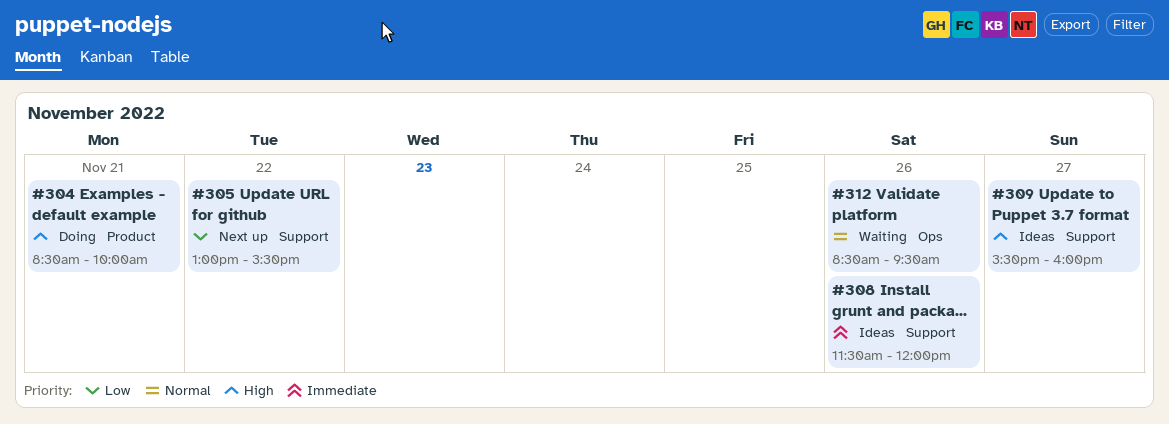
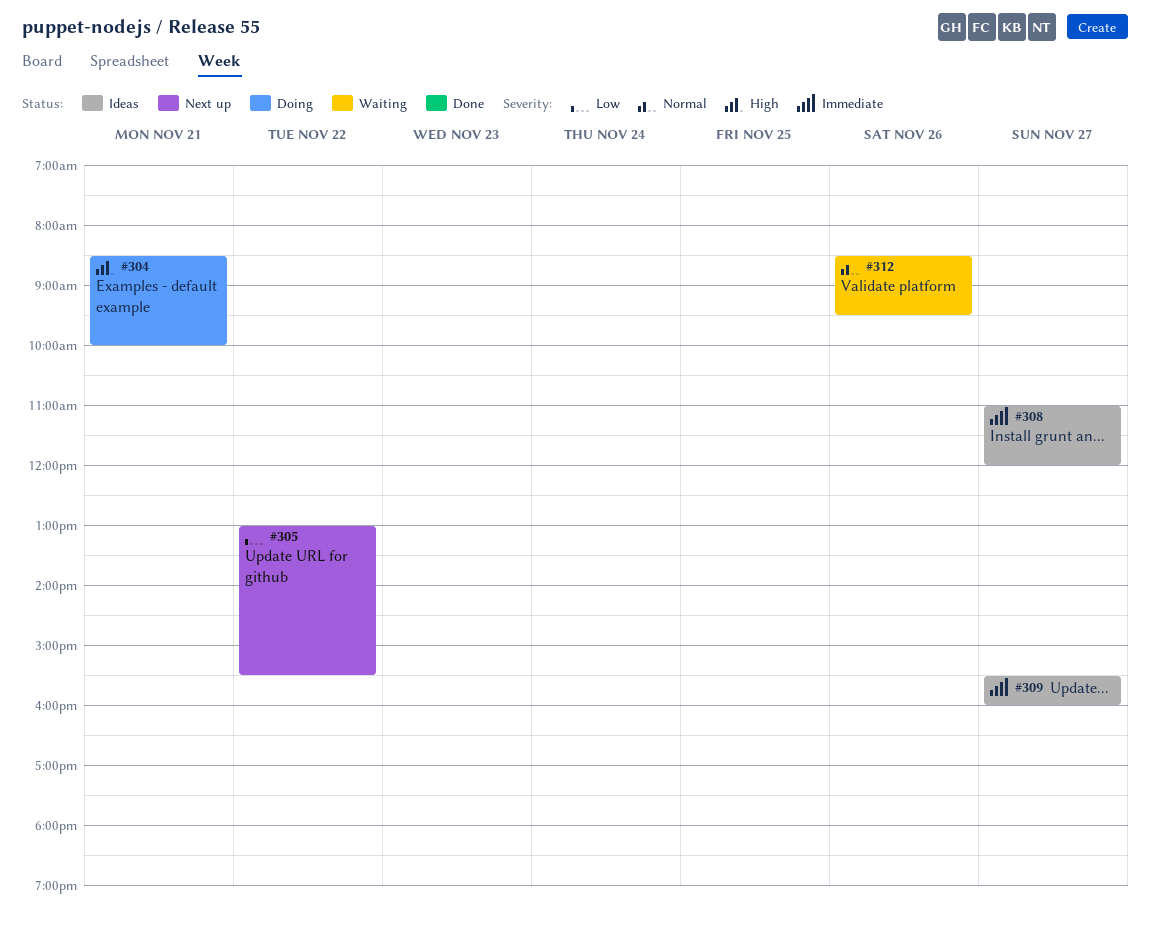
#308, day: Nov 26 -> Nov 27
#308, begins: 11:30 -> 11:00
#309, priority: High -> Immediate

